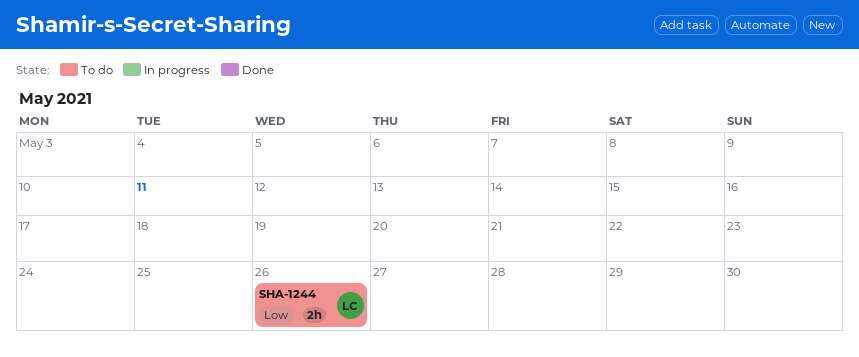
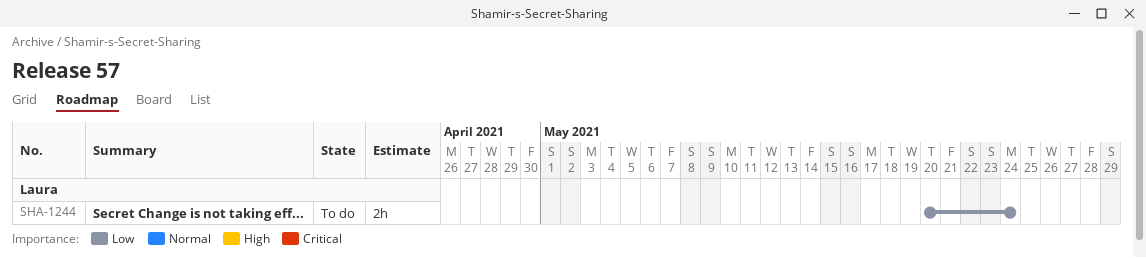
SHA-1244, due: May 26 -> May 24

